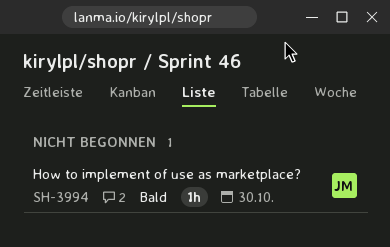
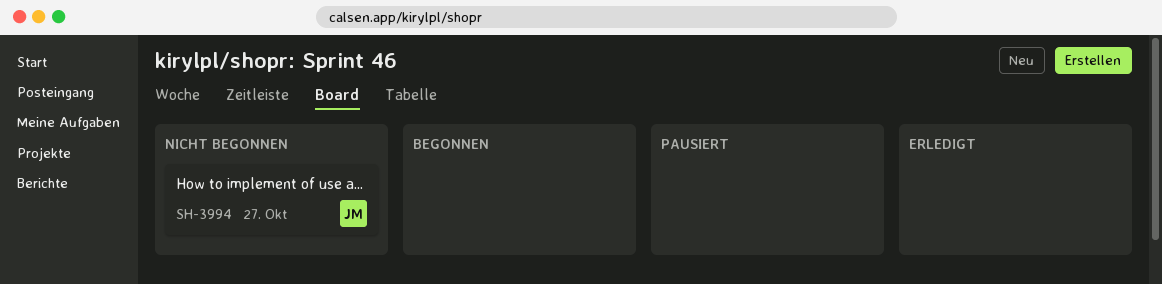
SH-3994, due: Oct 30 -> Oct 27

